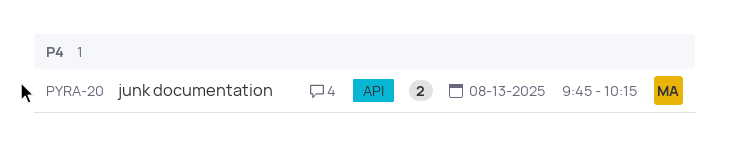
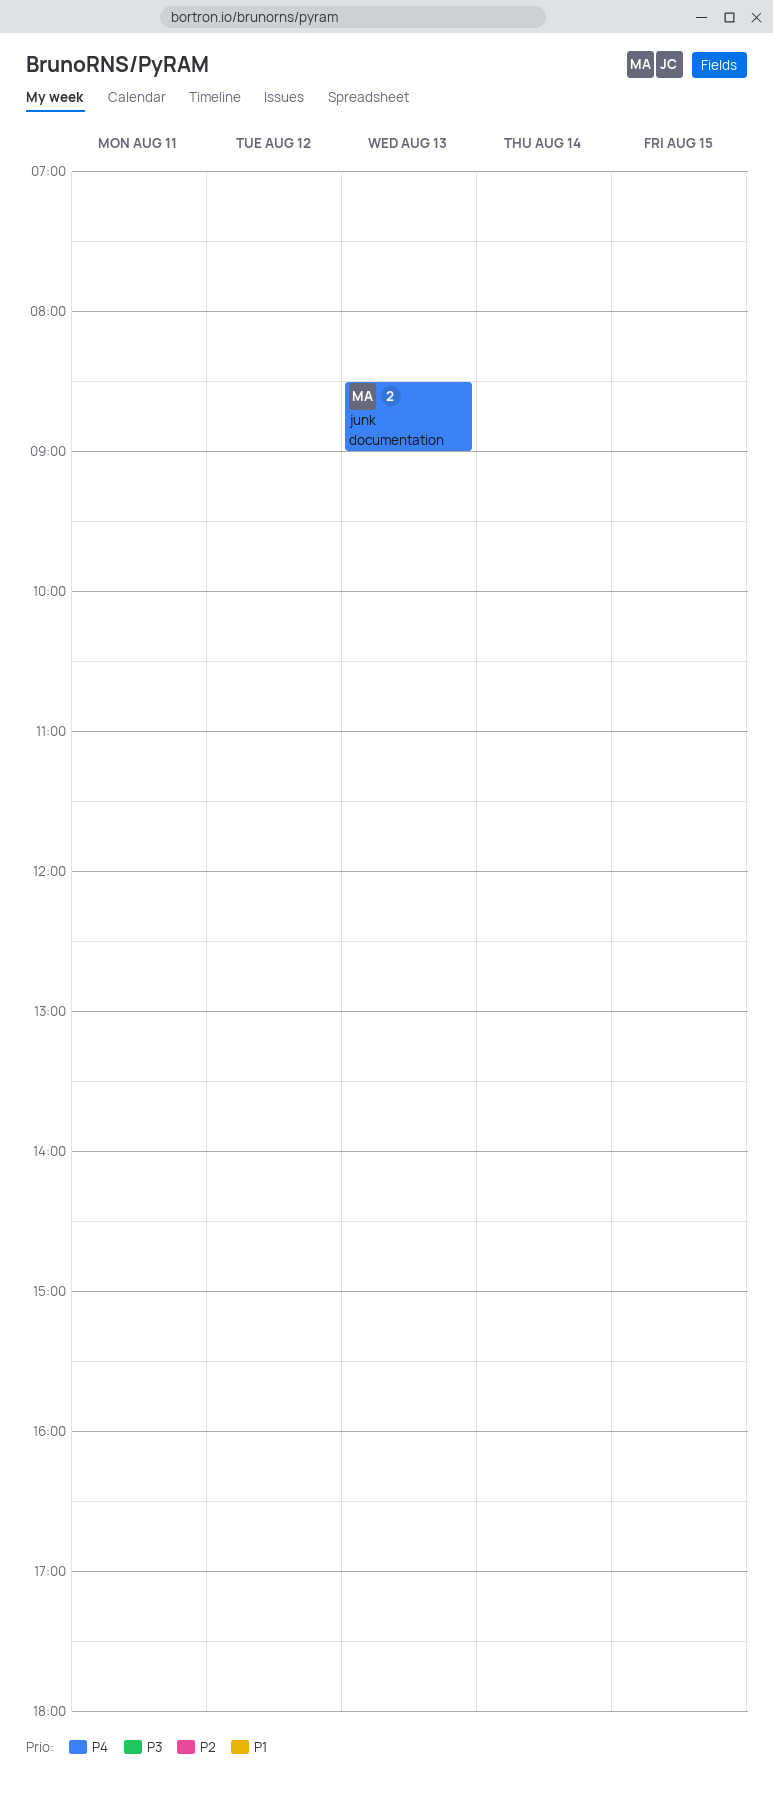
junk documentation, begins: 09:45 -> 08:30
junk documentation, ends: 10:15 -> 09:00

